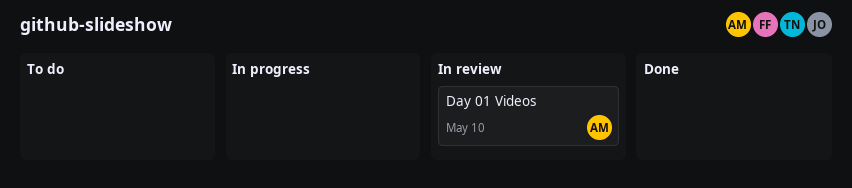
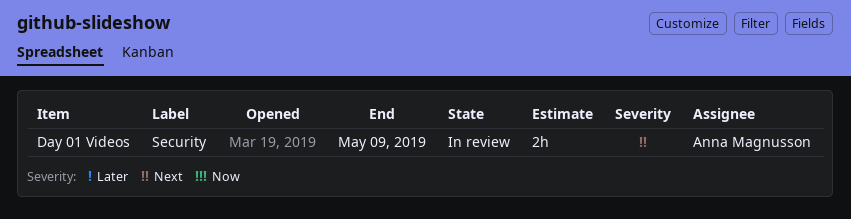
Day 01 Videos, due: May 10 -> May 9

